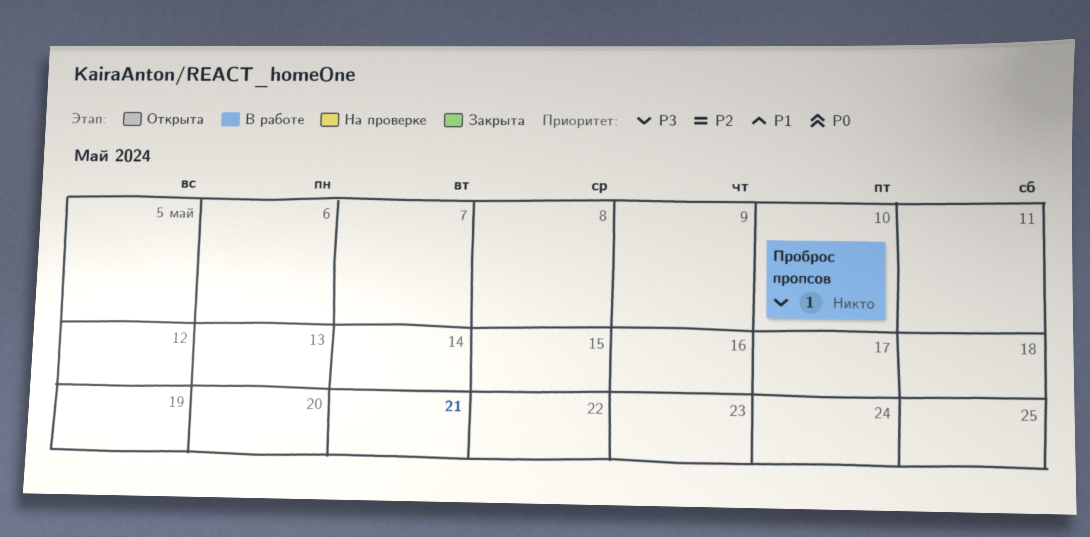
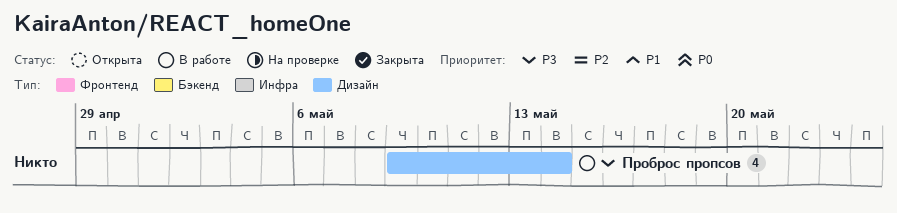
Проброс пропсов, estimate: 1 -> 4
Проброс пропсов, due: May 10 -> May 14

